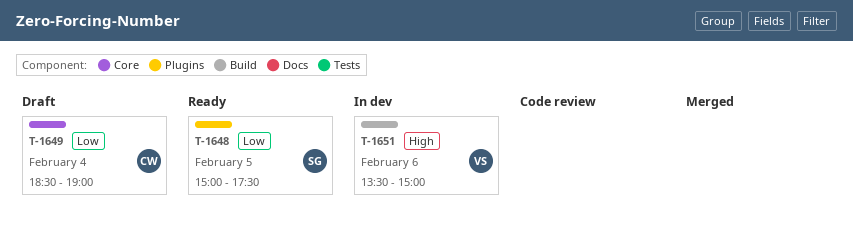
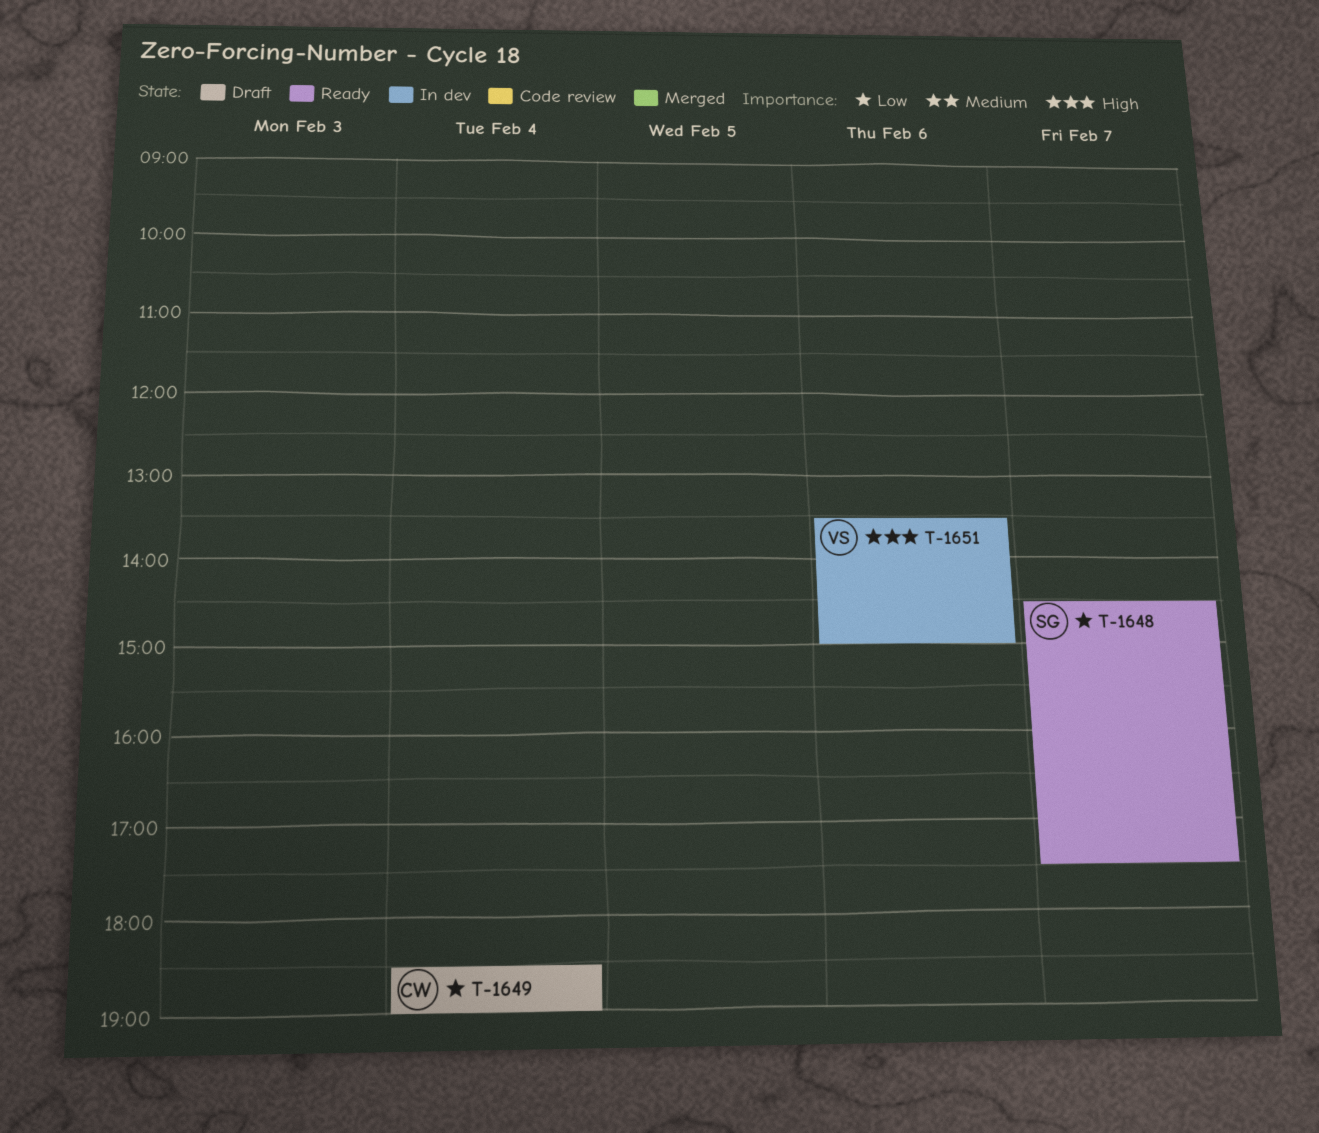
T-1648, day: Feb 5 -> Feb 7
T-1648, begins: 15:00 -> 14:30

